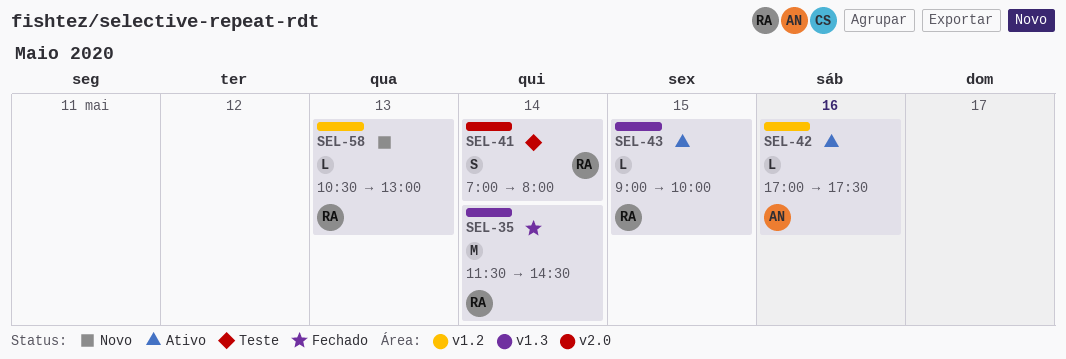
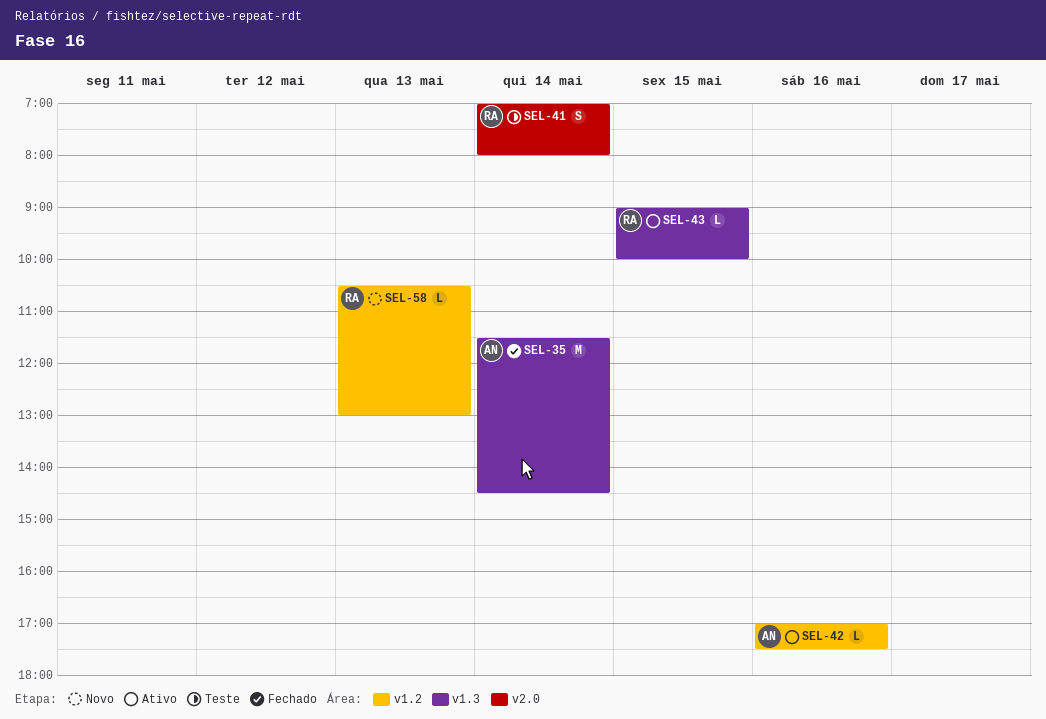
SEL-35, owner: RA -> AN

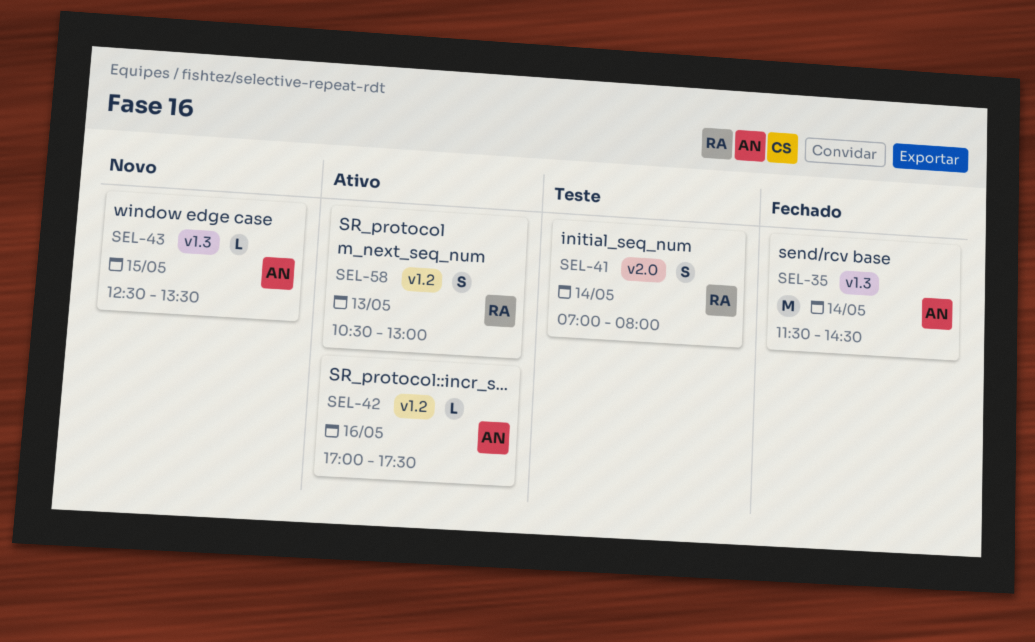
SEL-43, status: Ativo -> Novo
SEL-43, owner: RA -> AN
SEL-43, begins: 09:00 -> 12:30
SEL-43, ends: 10:00 -> 13:30
SEL-58, status: Novo -> Ativo
SEL-58, estimate: L -> S

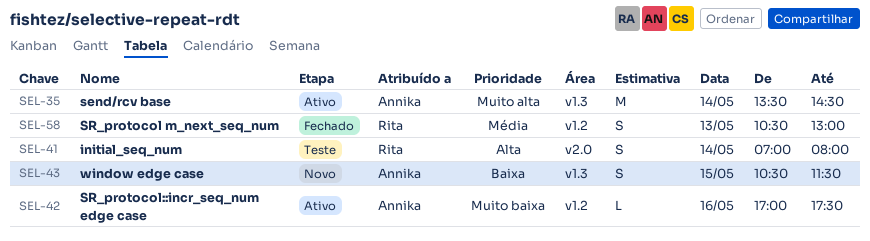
SEL-35, status: Fechado -> Ativo
SEL-35, begins: 11:30 -> 13:30
SEL-43, estimate: L -> S
SEL-43, begins: 12:30 -> 10:30
SEL-43, ends: 13:30 -> 11:30
SEL-58, status: Ativo -> Fechado

